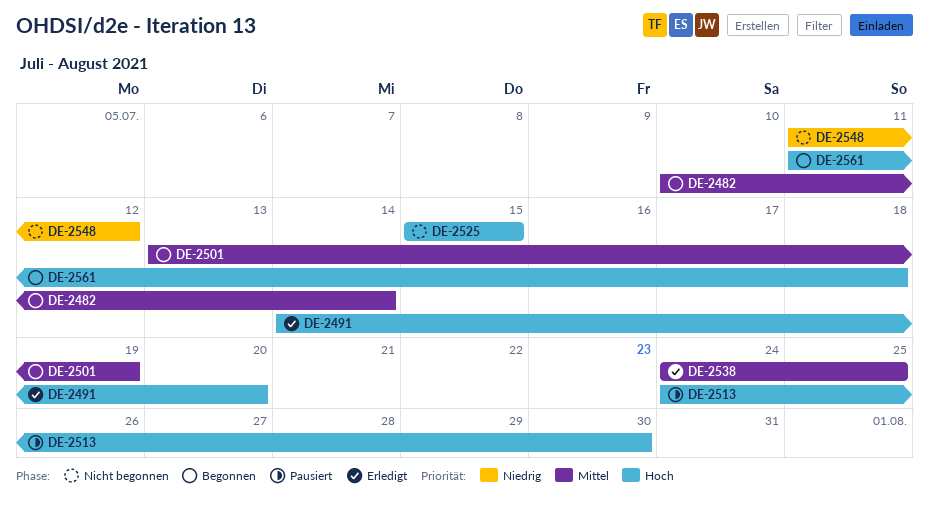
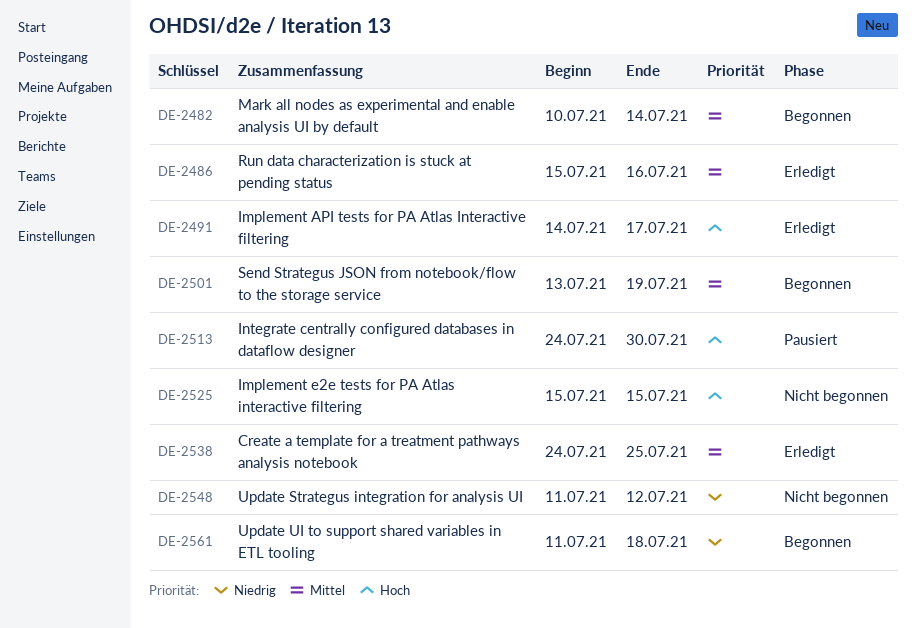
DE-2486: none -> present
DE-2491, due: Jul 20 -> Jul 17
DE-2561, priority: Hoch -> Niedrig

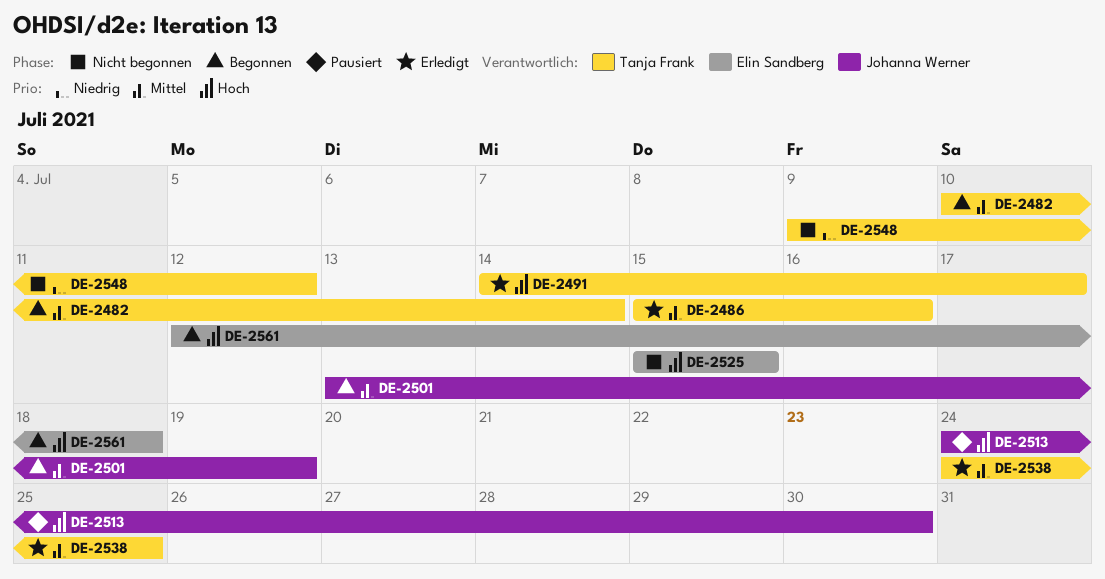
DE-2548, start: Jul 11 -> Jul 9
DE-2561, priority: Niedrig -> Hoch
DE-2561, start: Jul 11 -> Jul 12

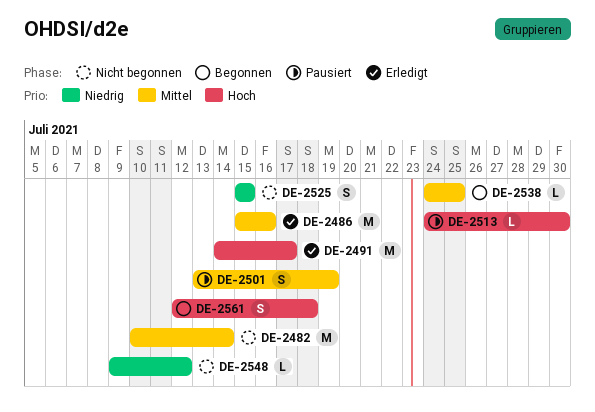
DE-2482, status: Begonnen -> Nicht begonnen
DE-2501, status: Begonnen -> Pausiert
DE-2525, priority: Hoch -> Niedrig
DE-2538, status: Erledigt -> Begonnen

